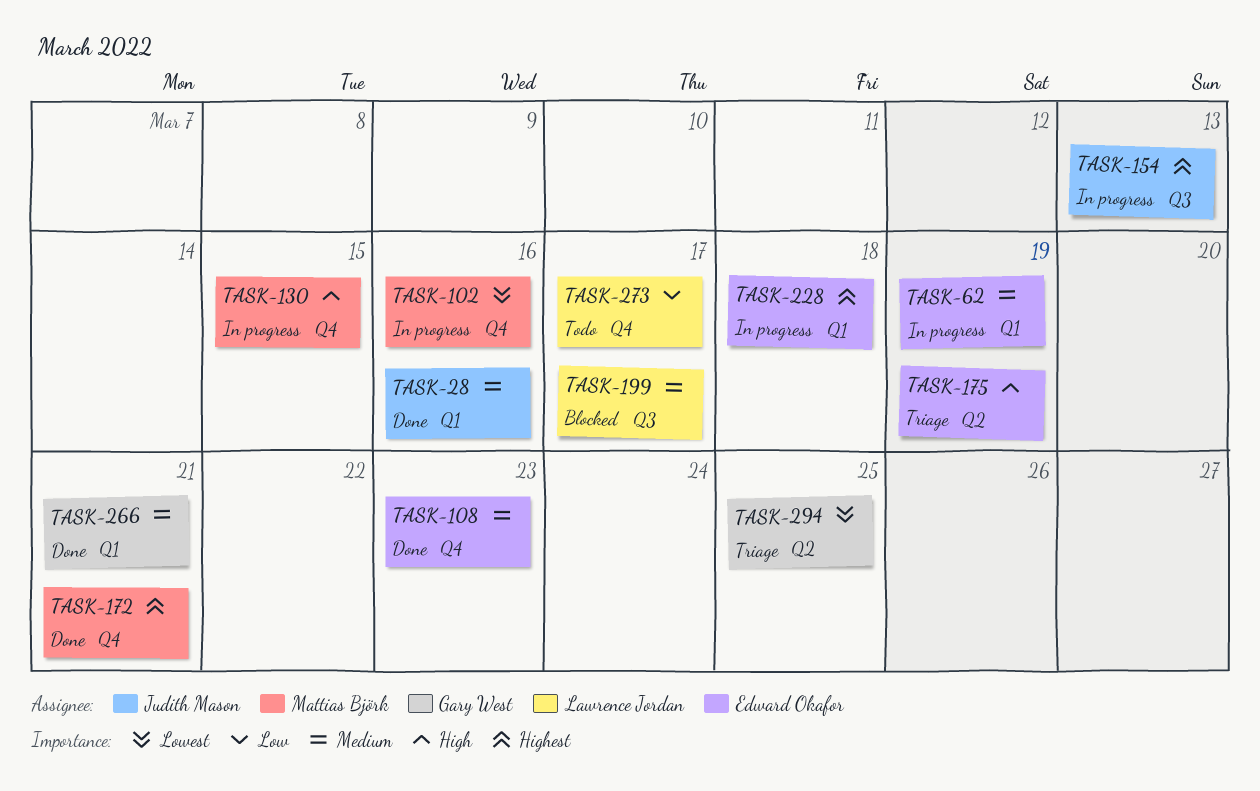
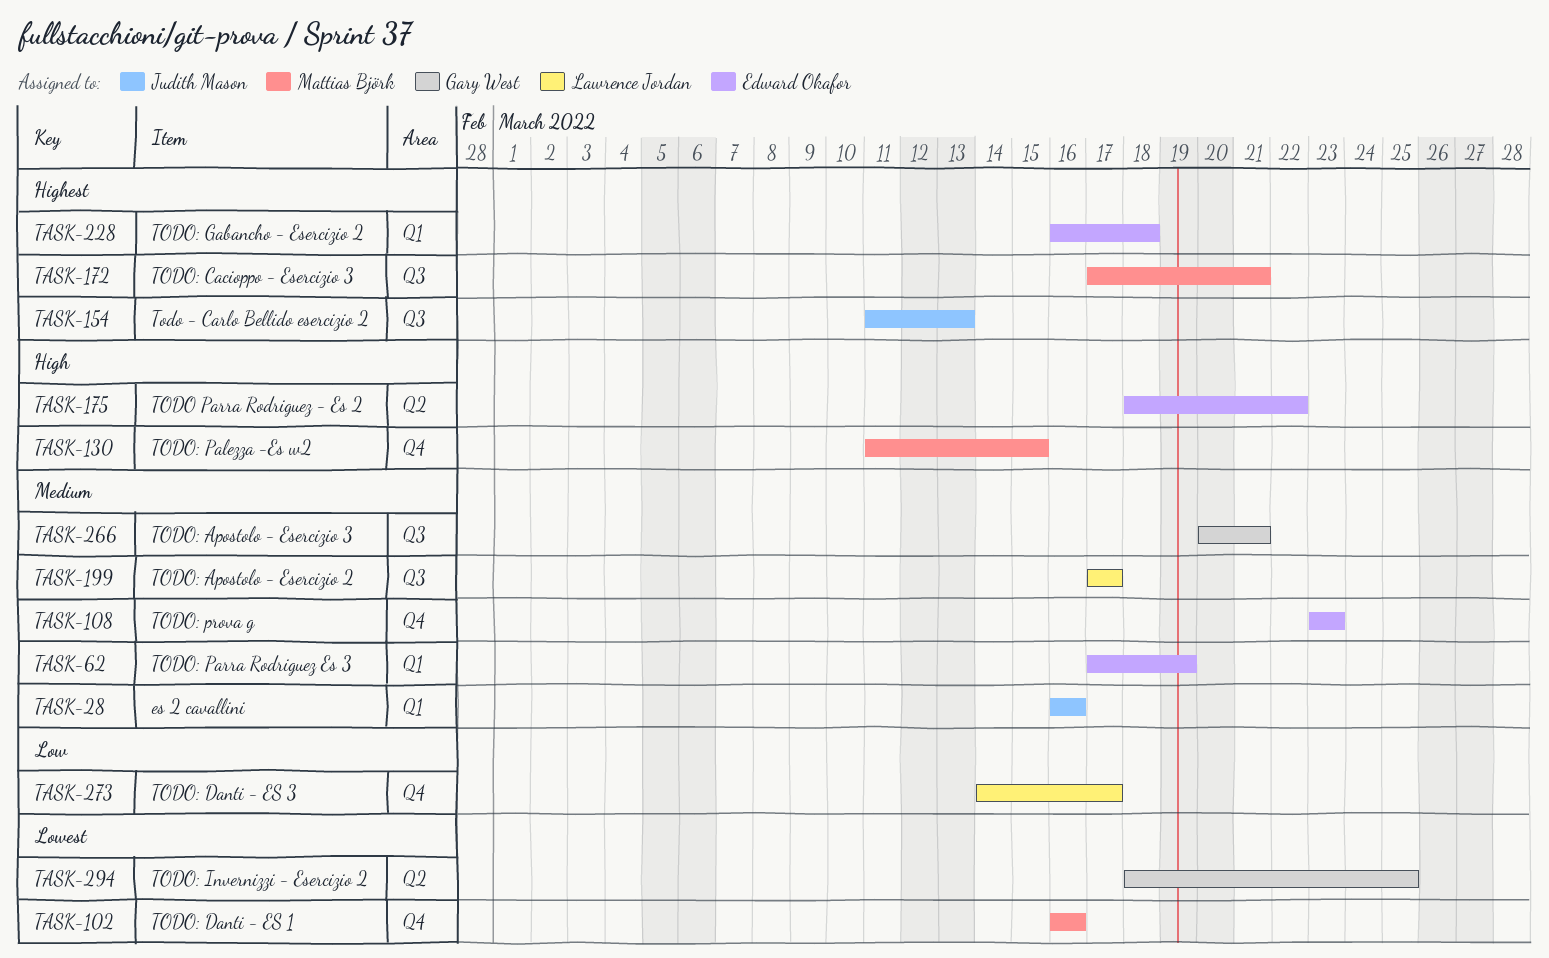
TASK-172, label: Q4 -> Q3
TASK-175, due: Mar 19 -> Mar 22
TASK-266, label: Q1 -> Q3

